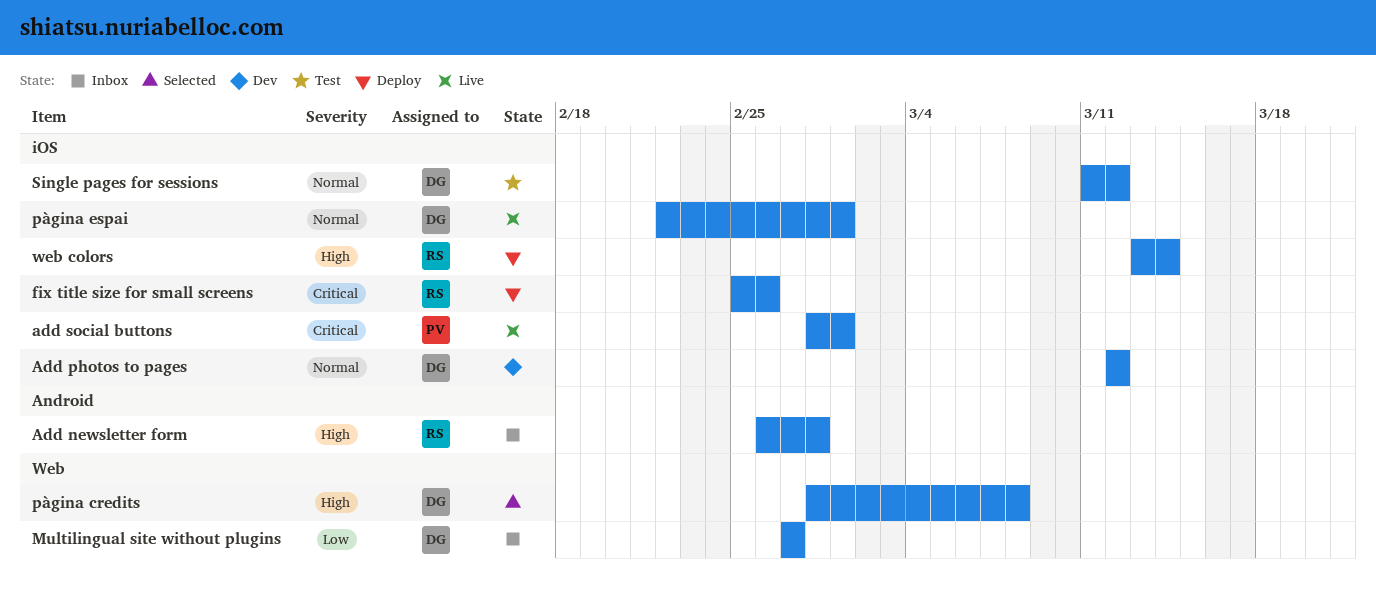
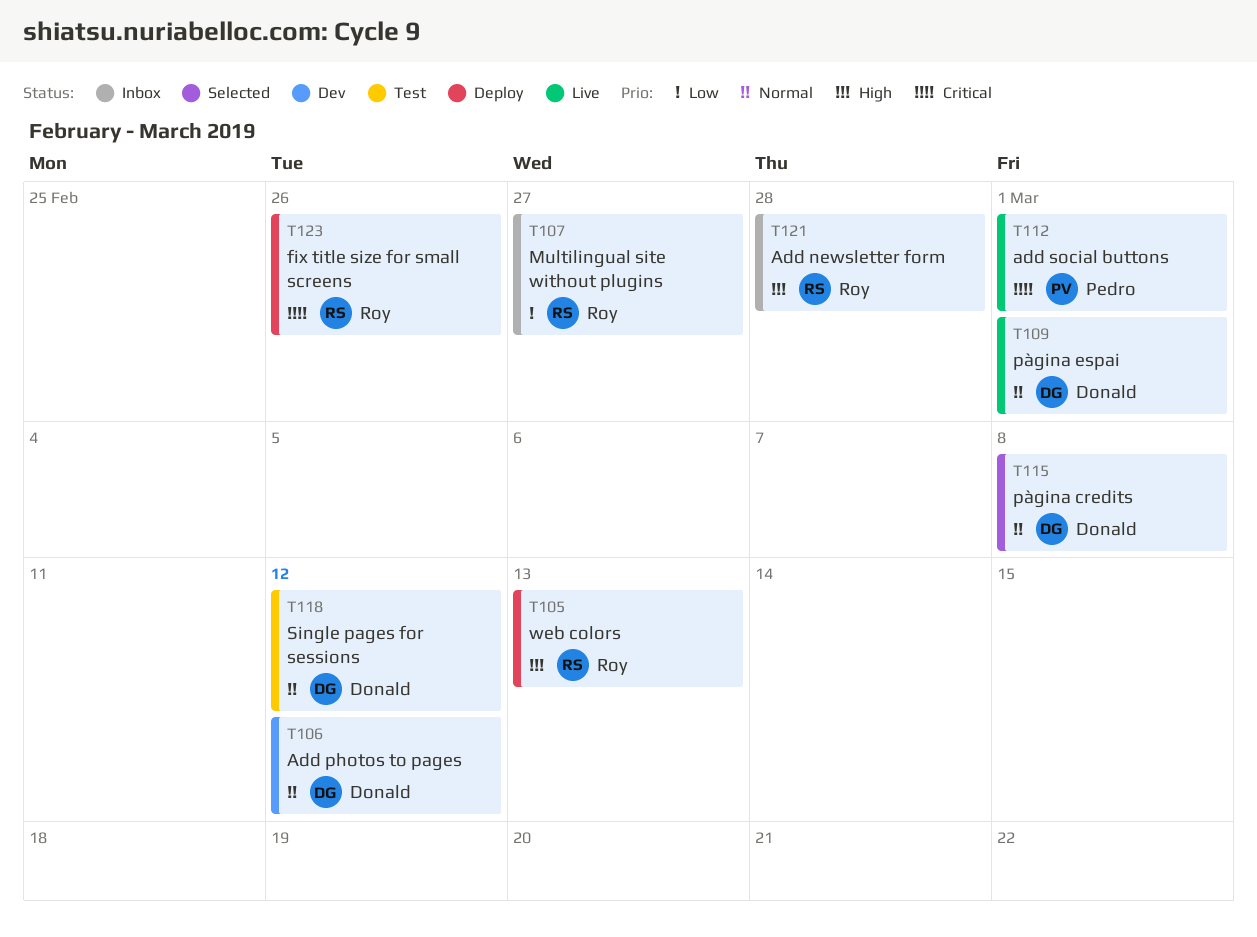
Multilingual site without plugins, owner: Donald -> Roy
pàgina credits, priority: High -> Normal
web colors, due: Mar 14 -> Mar 13

